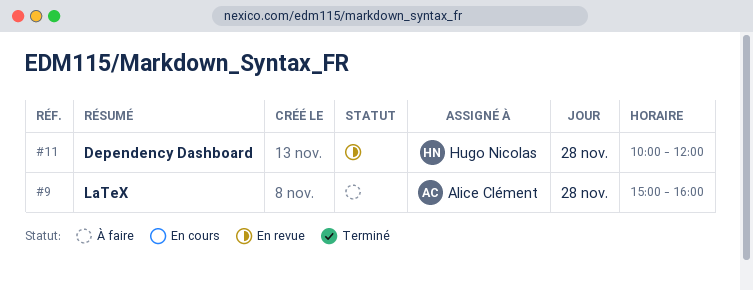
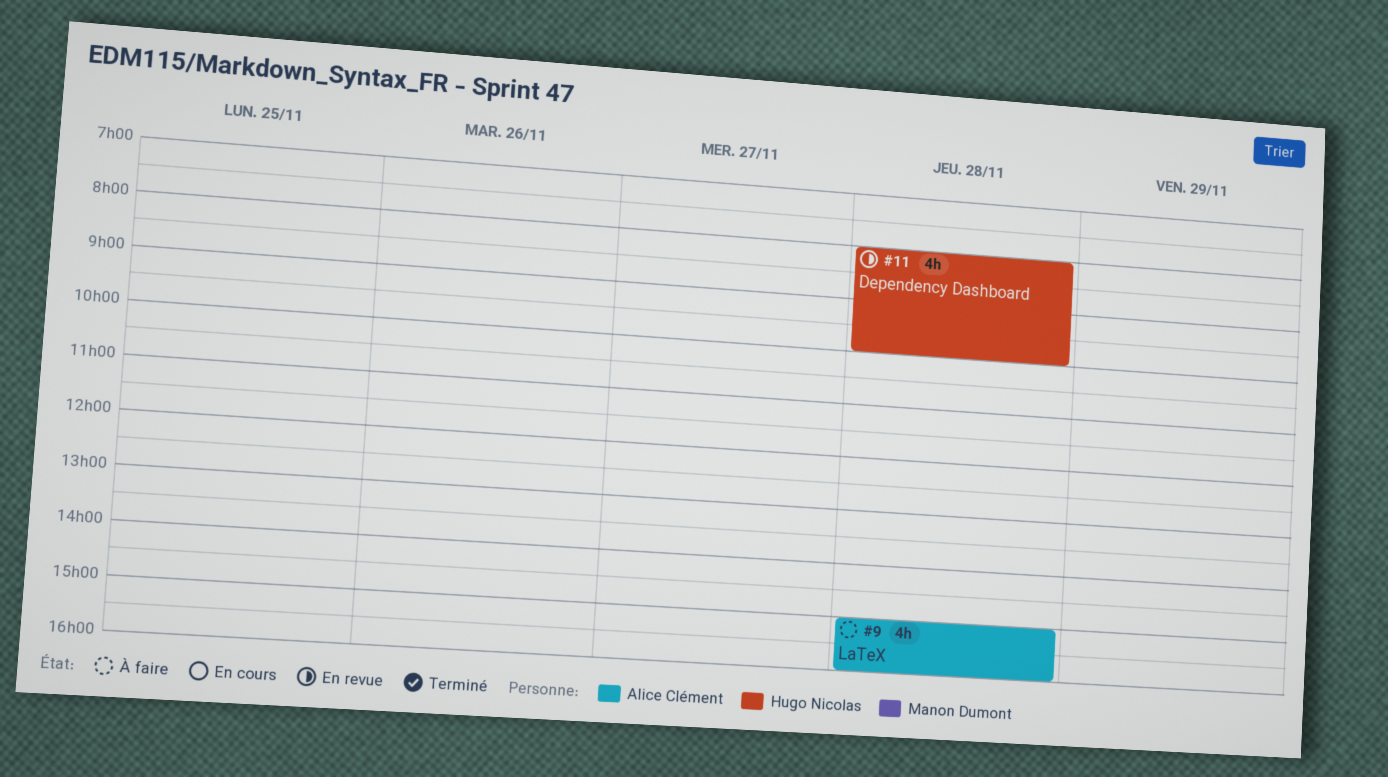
#11, begins: 10:00 -> 08:00
#11, ends: 12:00 -> 10:00

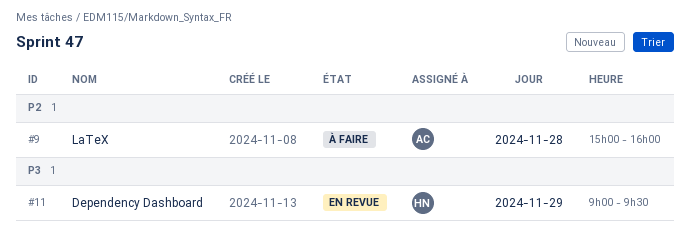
#11, day: Nov 28 -> Nov 29
#11, begins: 08:00 -> 09:00
#11, ends: 10:00 -> 09:30

